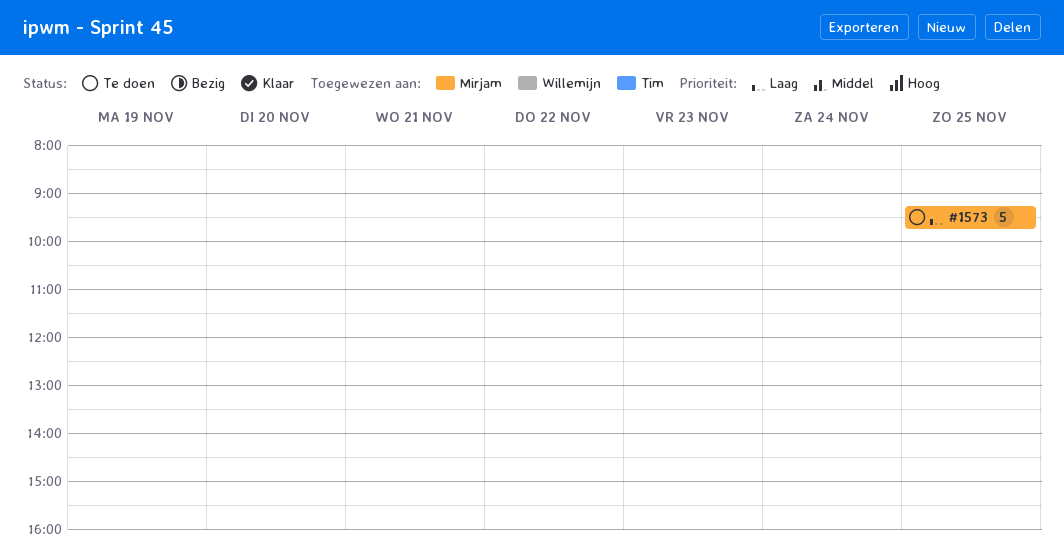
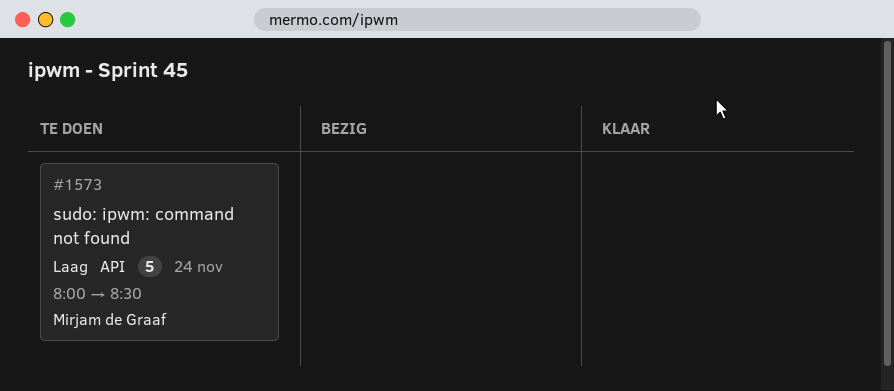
#1573, day: Nov 25 -> Nov 24
#1573, begins: 09:15 -> 08:00
#1573, ends: 09:45 -> 08:30

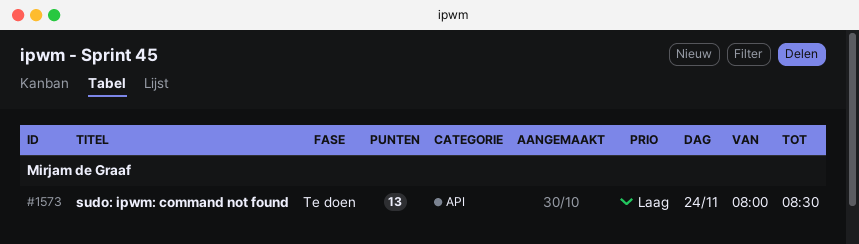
#1573, estimate: 5 -> 13

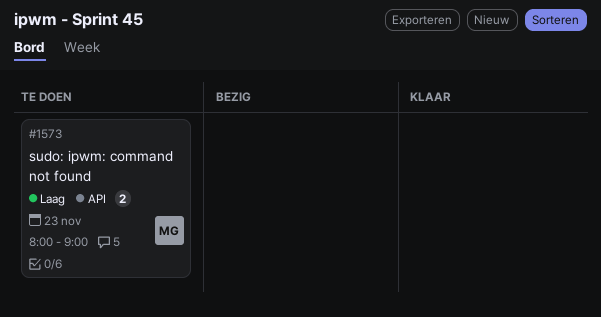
#1573, estimate: 13 -> 2
#1573, day: Nov 24 -> Nov 23
#1573, ends: 08:30 -> 09:00

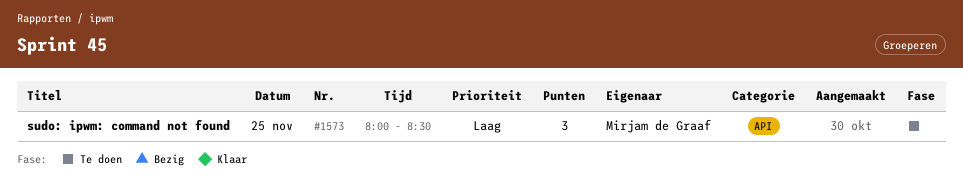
#1573, estimate: 2 -> 3
#1573, day: Nov 23 -> Nov 25
#1573, ends: 09:00 -> 08:30

